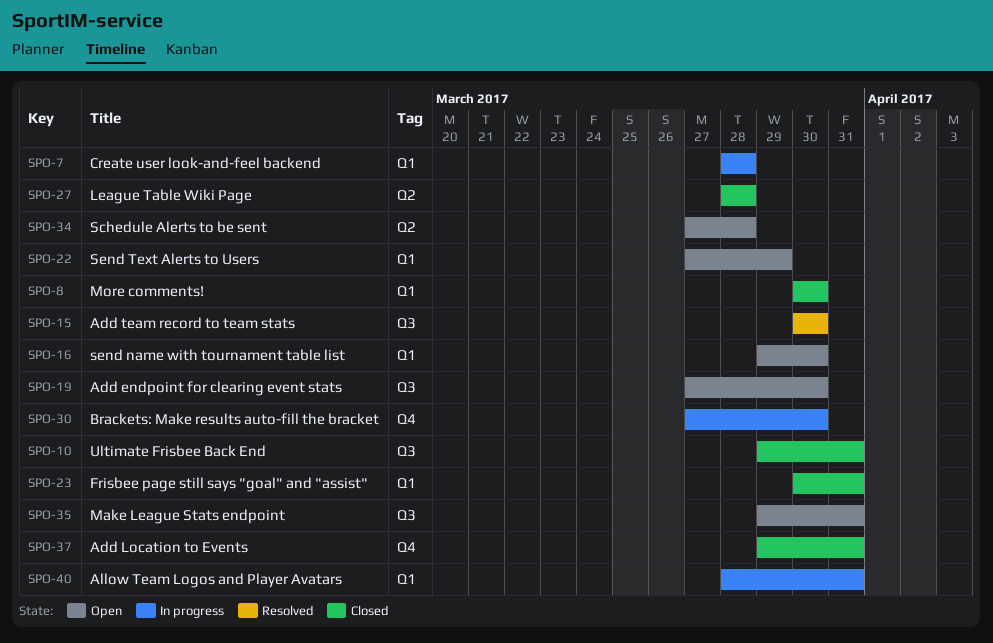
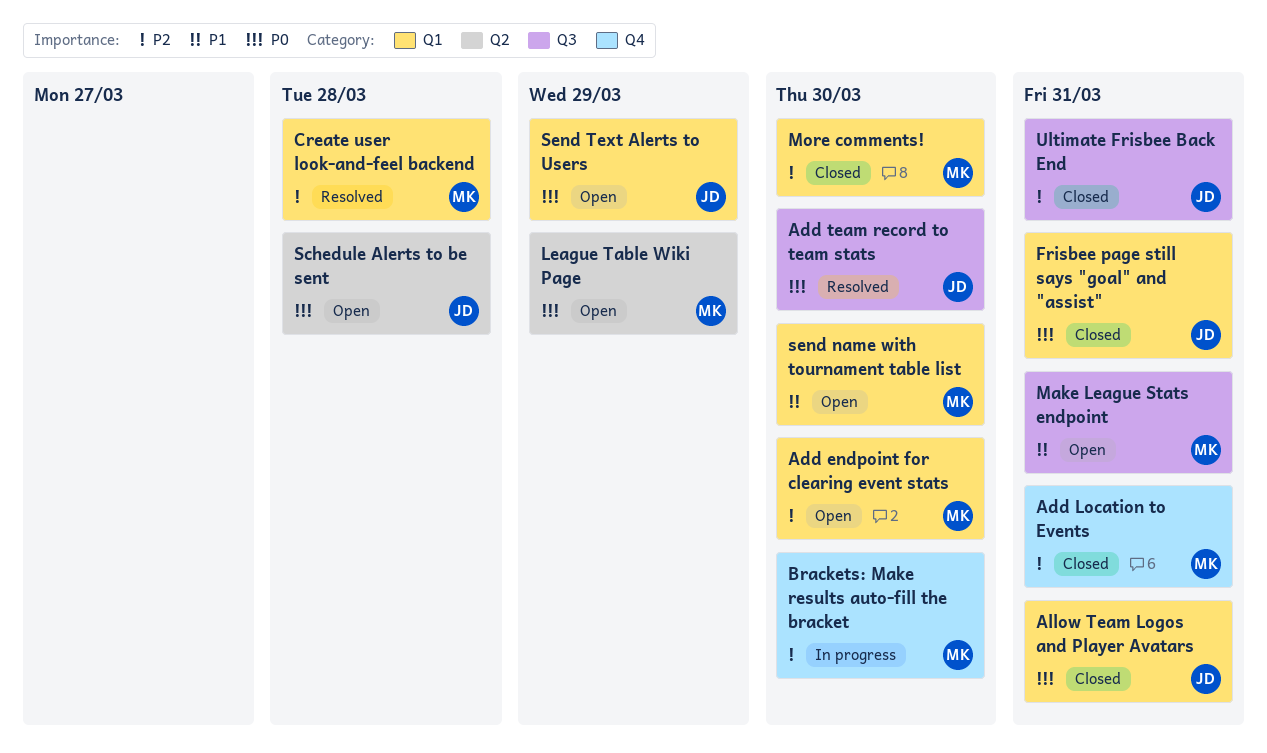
Add endpoint for clearing event stats, label: Q3 -> Q1
Allow Team Logos and Player Avatars, status: In progress -> Closed
Create user look-and-feel backend, status: In progress -> Resolved
League Table Wiki Page, status: Closed -> Open
League Table Wiki Page, due: Mar 28 -> Mar 29

